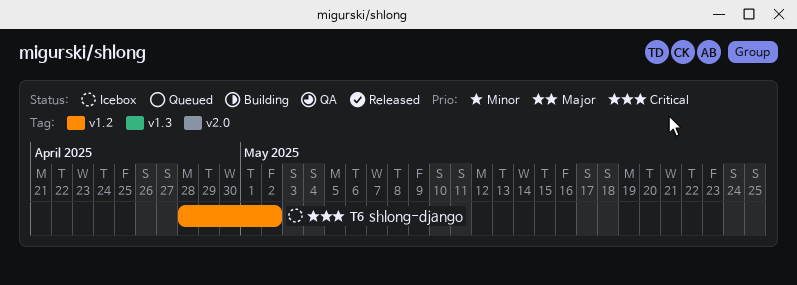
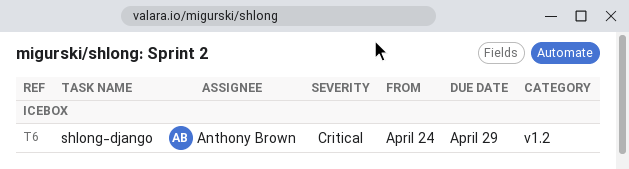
T6, start: Apr 28 -> Apr 24
T6, due: May 2 -> Apr 29

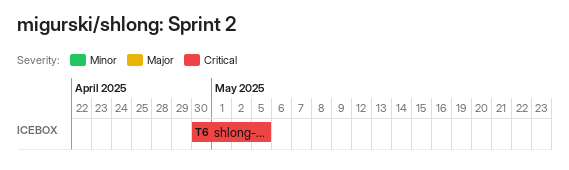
T6, start: Apr 24 -> Apr 30
T6, due: Apr 29 -> May 5

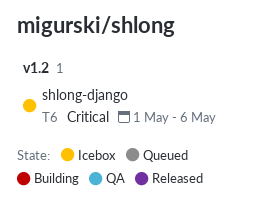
T6, start: Apr 30 -> May 1
T6, due: May 5 -> May 6

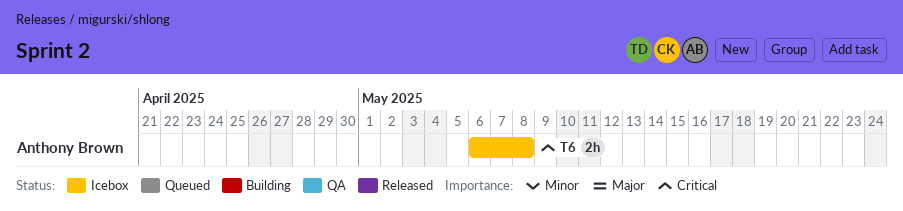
T6, start: May 1 -> May 6
T6, due: May 6 -> May 8

